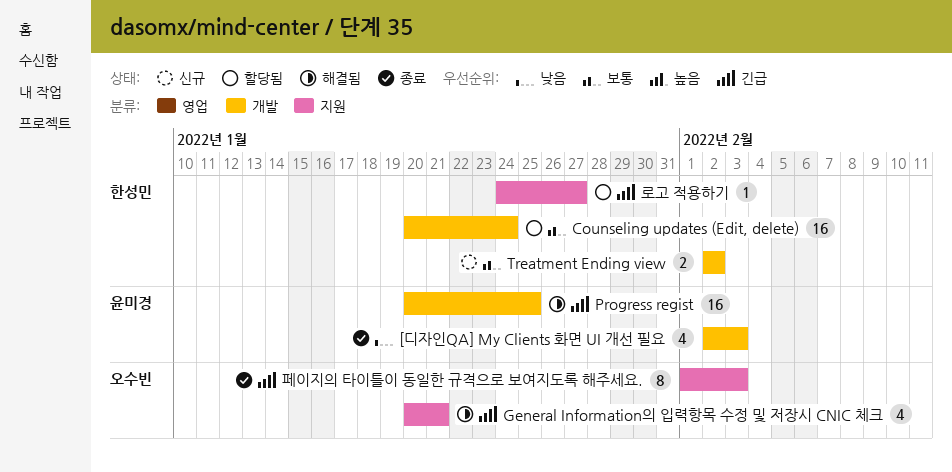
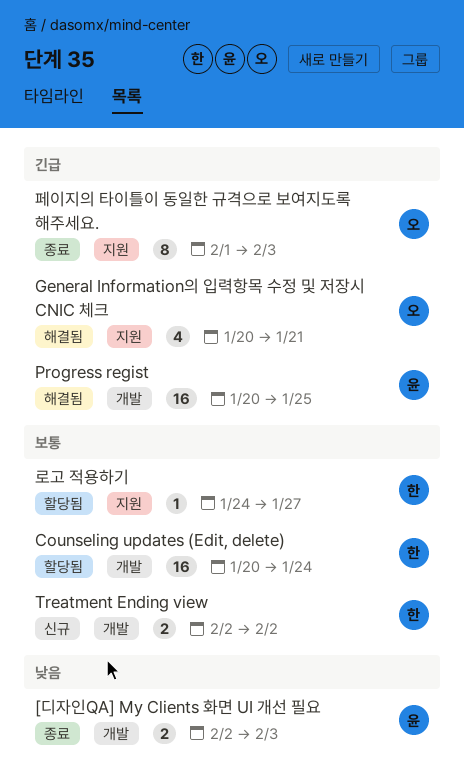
[디자인QA] My Clients 화면 UI 개선 필요, estimate: 4 -> 2
로고 적용하기, priority: 긴급 -> 보통

